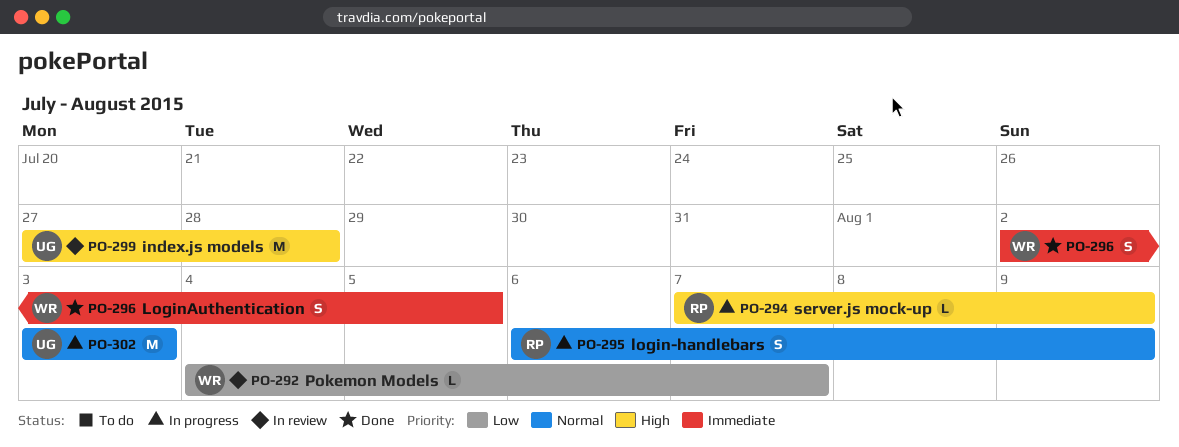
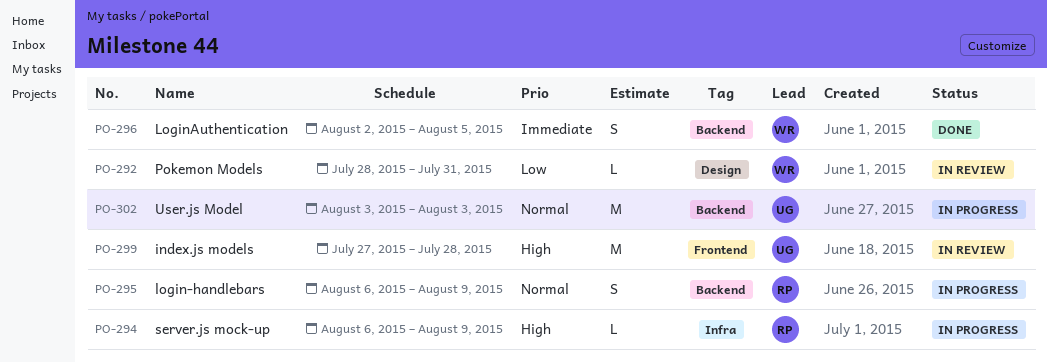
PO-292, start: Aug 4 -> Jul 28
PO-292, due: Aug 7 -> Jul 31
PO-294, start: Aug 7 -> Aug 6

